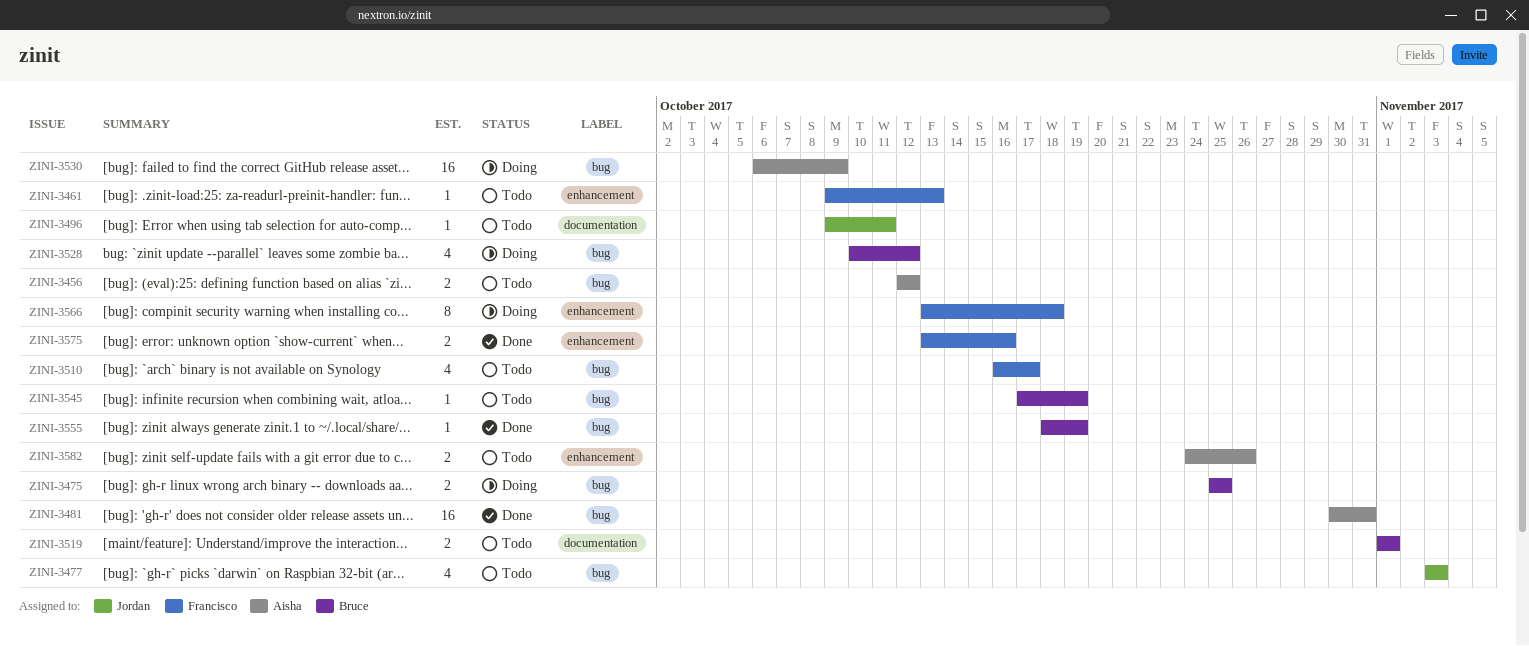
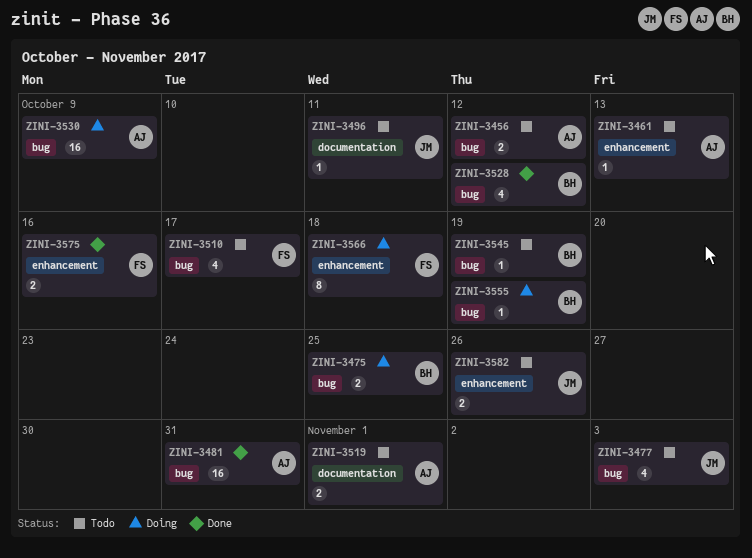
ZINI-3461, owner: Francisco -> Aisha
ZINI-3519, owner: Bruce -> Aisha
ZINI-3528, status: Doing -> Done
ZINI-3555, status: Done -> Doing
ZINI-3582, owner: Aisha -> Jordan

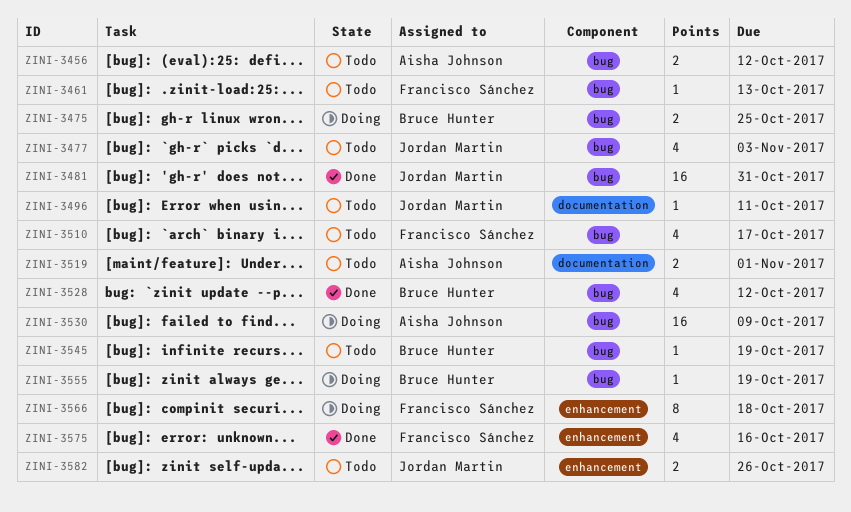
ZINI-3461, owner: Aisha Johnson -> Francisco Sánchez
ZINI-3461, label: enhancement -> bug
ZINI-3481, owner: Aisha Johnson -> Jordan Martin
ZINI-3575, estimate: 2 -> 4

